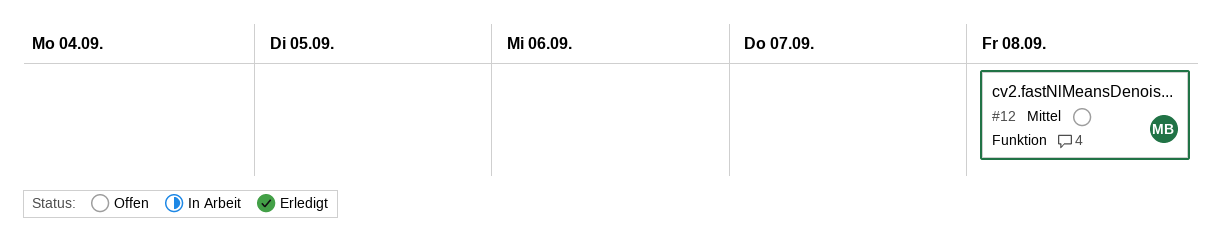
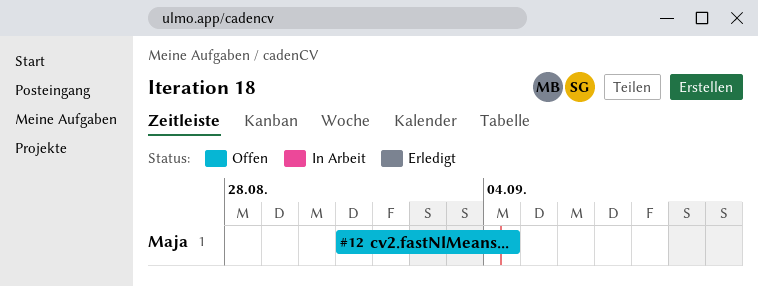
#12, due: Sep 8 -> Sep 4

